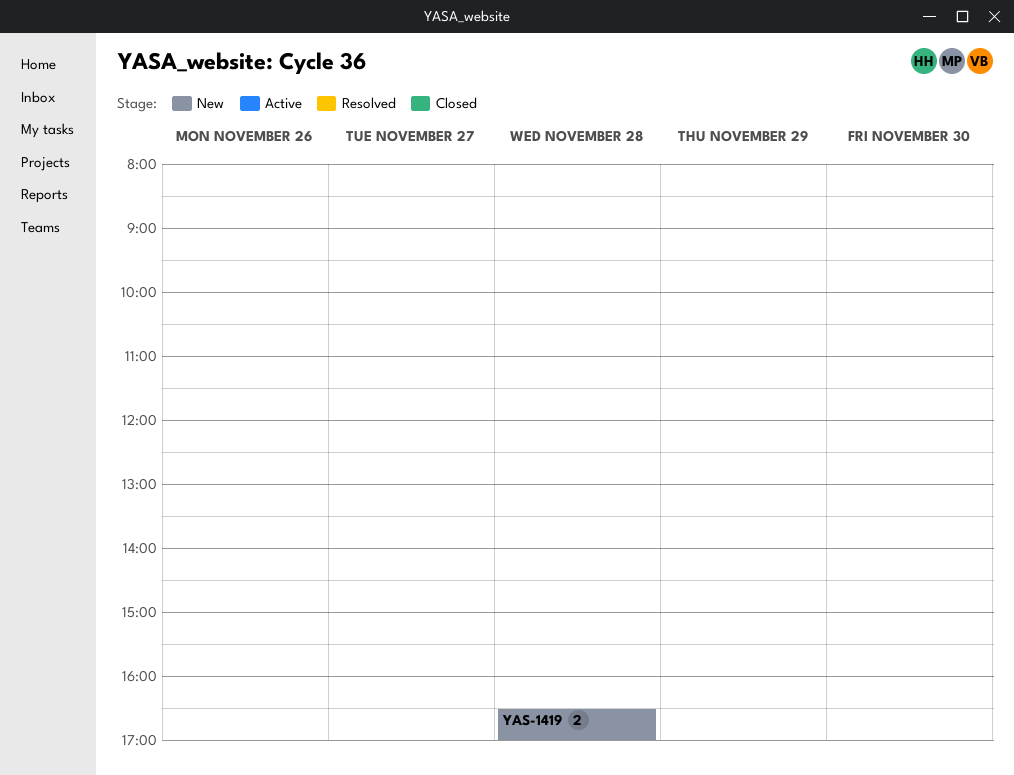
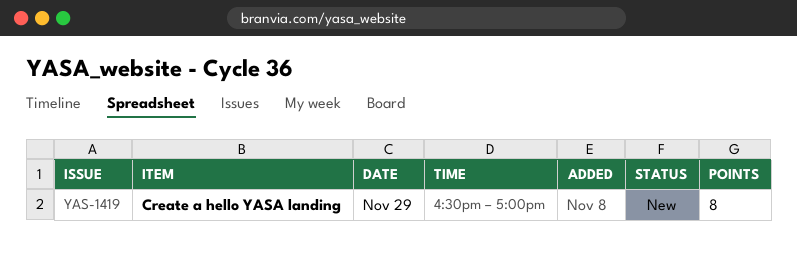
YAS-1419, estimate: 2 -> 8
YAS-1419, day: Nov 28 -> Nov 29

